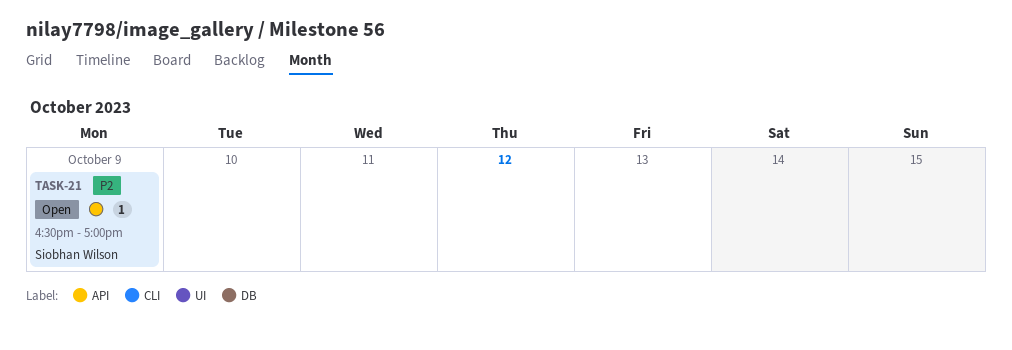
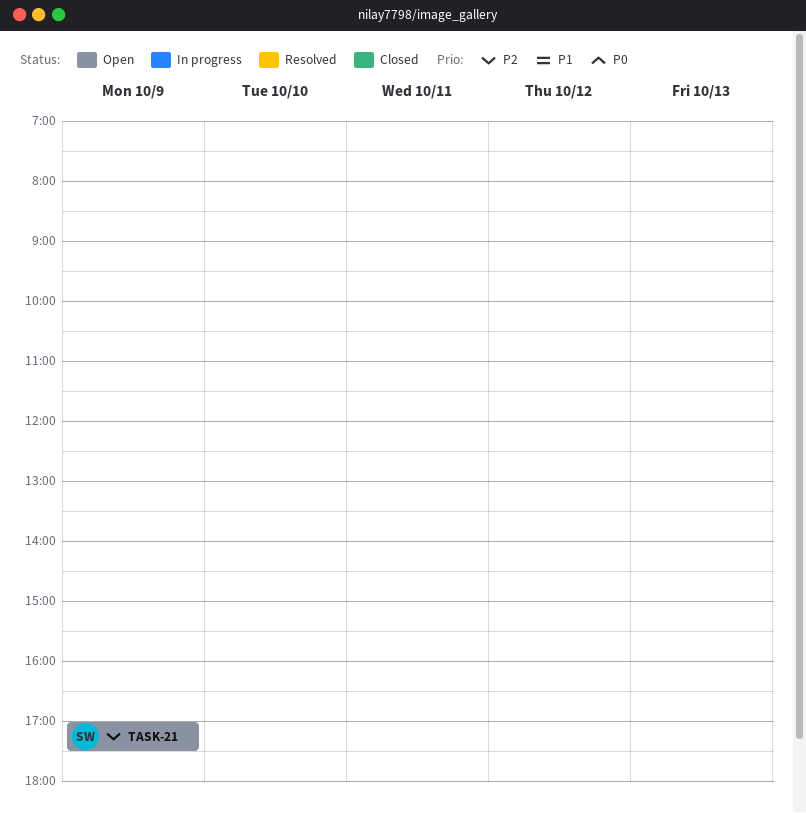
TASK-21, begins: 16:30 -> 17:00
TASK-21, ends: 17:00 -> 17:30

